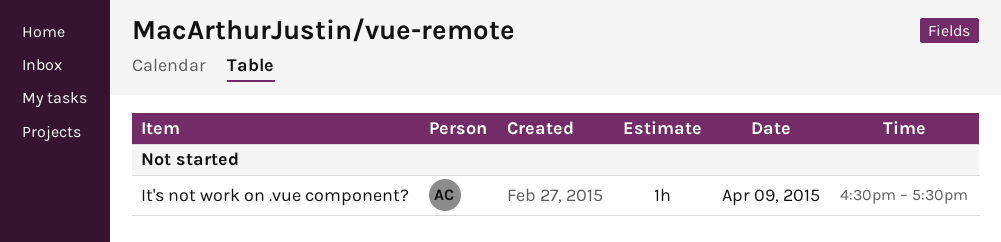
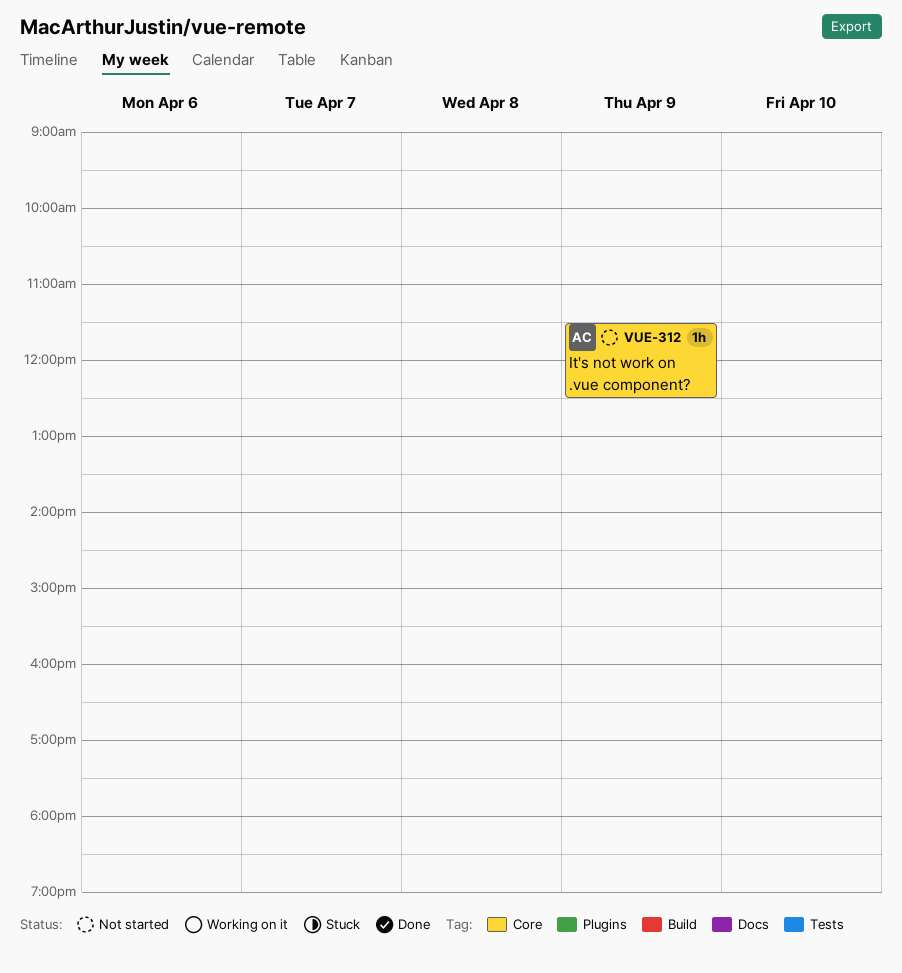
It's not work on .vue component?, begins: 16:30 -> 11:30
It's not work on .vue component?, ends: 17:30 -> 12:30

